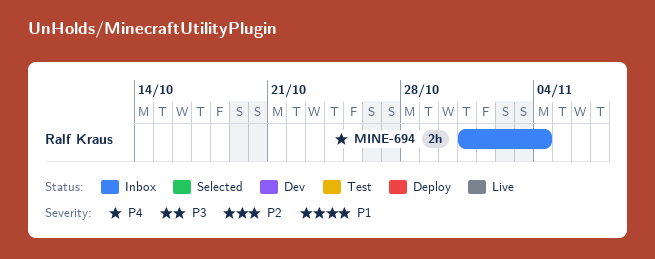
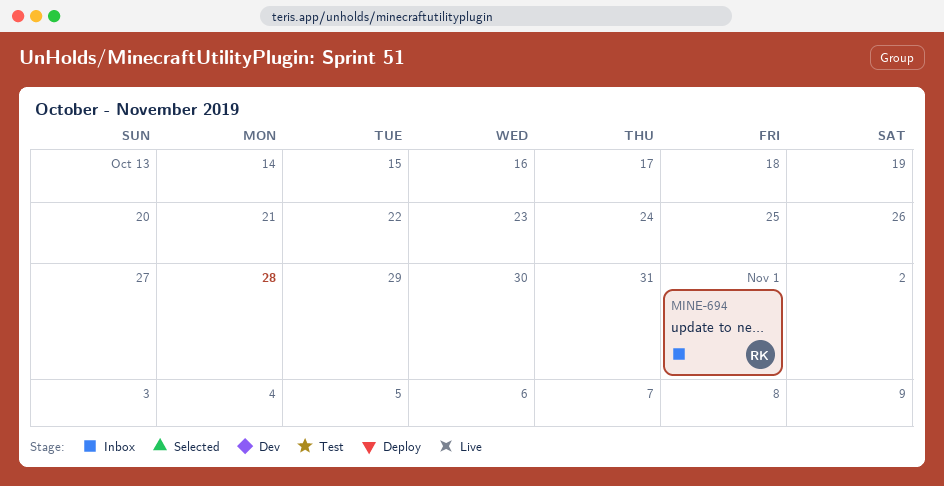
MINE-694, due: Nov 4 -> Nov 1

